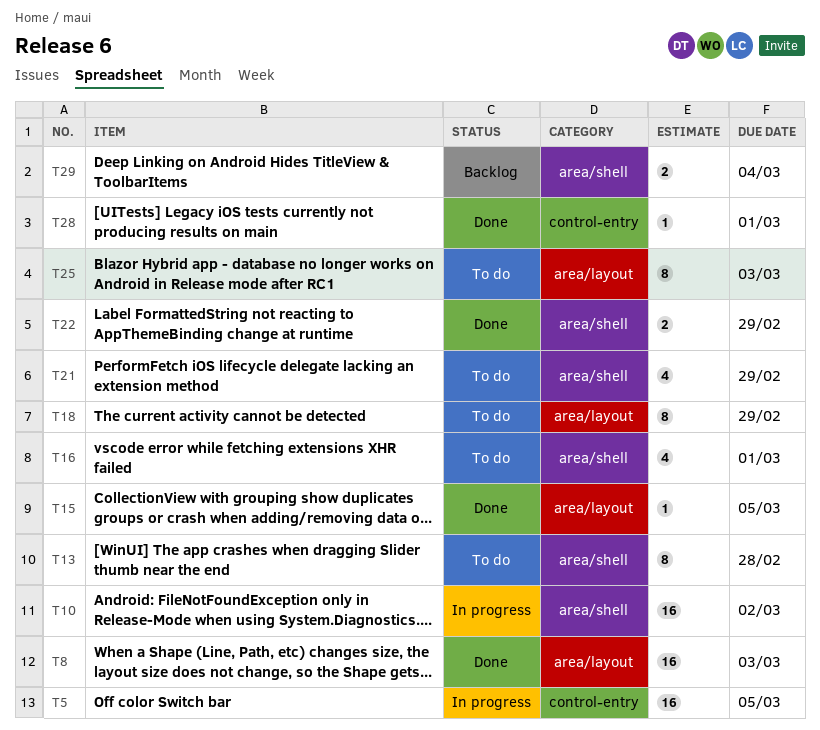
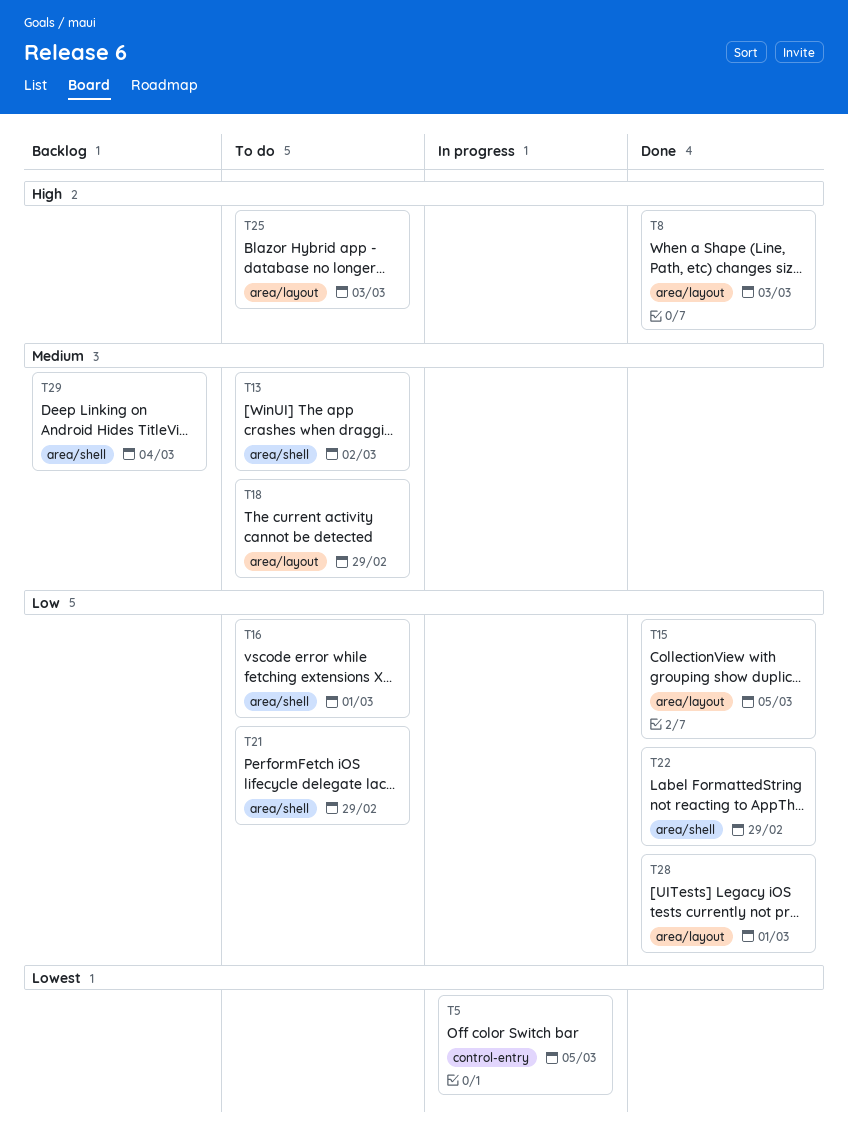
T10: present -> none
T13, due: Feb 28 -> Mar 2
T28, label: control-entry -> area/layout

